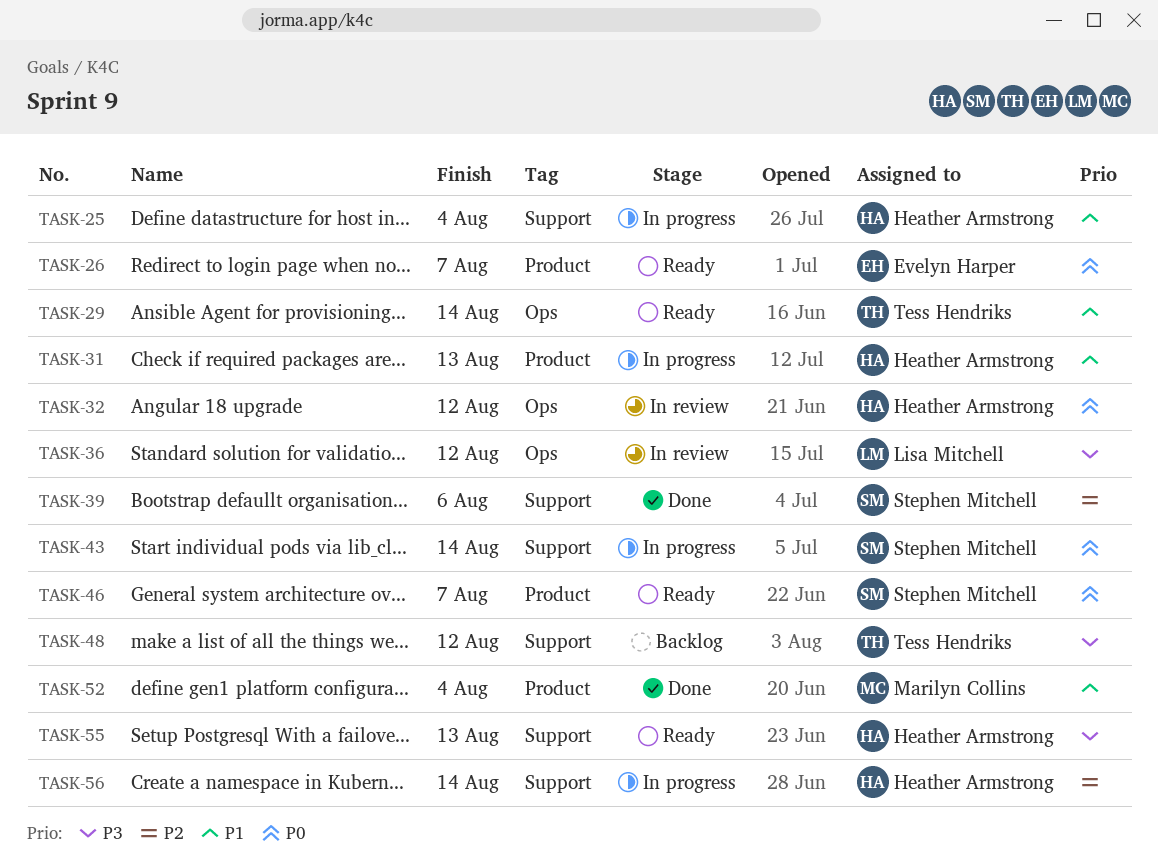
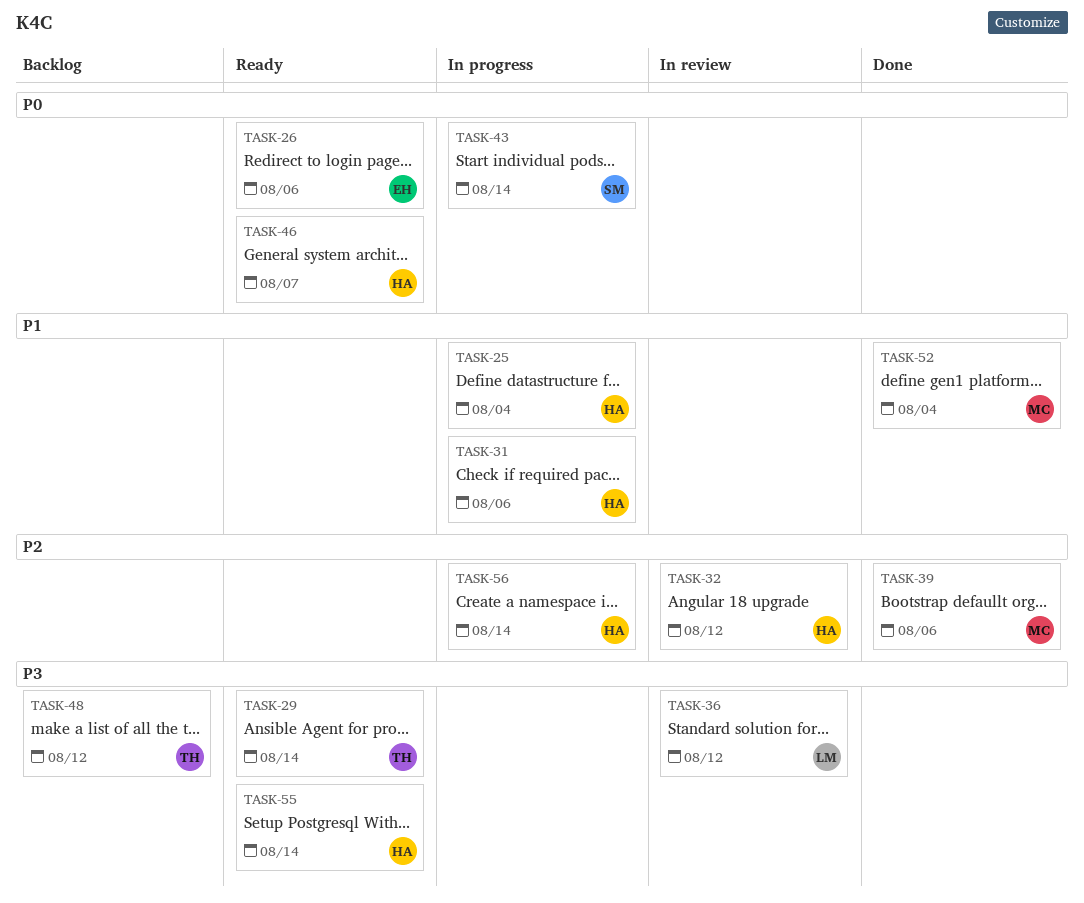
TASK-26, due: Aug 7 -> Aug 6
TASK-29, priority: P1 -> P3
TASK-31, due: Aug 13 -> Aug 6
TASK-32, priority: P0 -> P2
TASK-39, owner: Stephen Mitchell -> Marilyn Collins
TASK-46, owner: Stephen Mitchell -> Heather Armstrong
TASK-55, due: Aug 13 -> Aug 14

